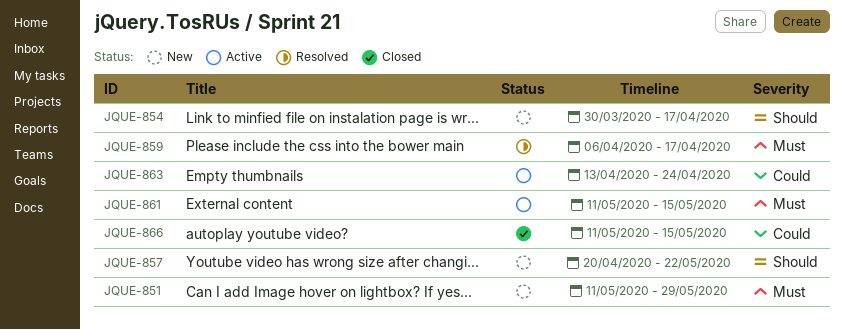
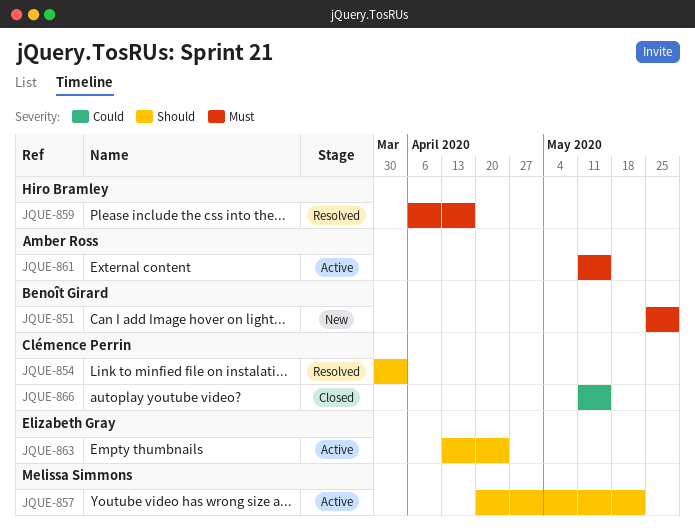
JQUE-851, start: May 11 -> May 25
JQUE-854, status: New -> Resolved
JQUE-854, due: Apr 17 -> Apr 3
JQUE-857, status: New -> Active
JQUE-863, priority: Could -> Should

